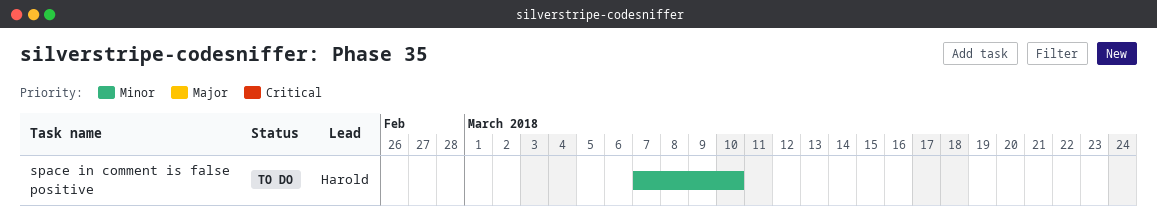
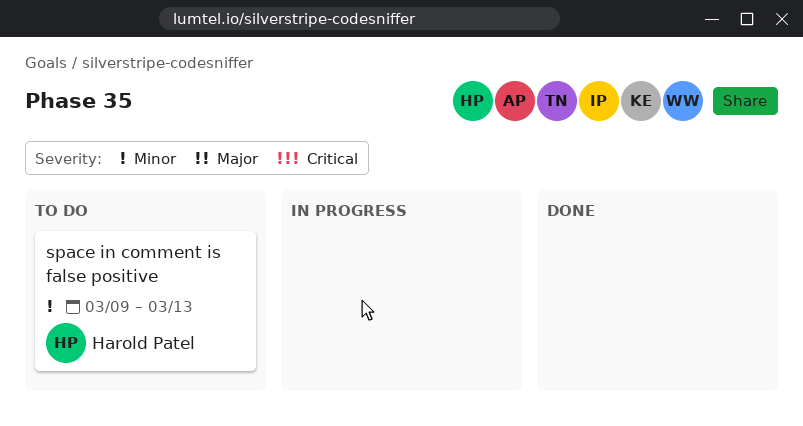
space in comment is false positive, start: Mar 7 -> Mar 9
space in comment is false positive, due: Mar 10 -> Mar 13

